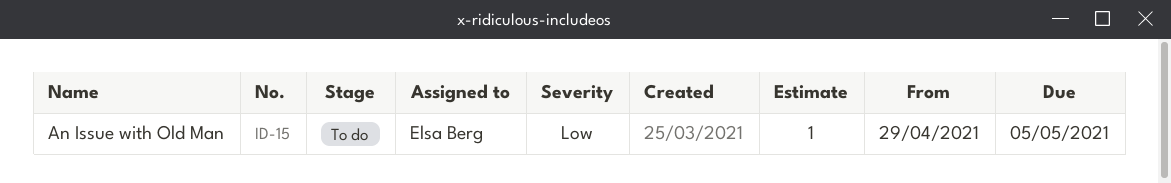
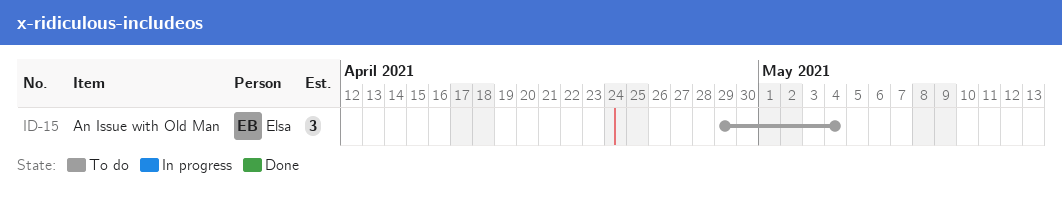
ID-15, estimate: 1 -> 3
ID-15, due: May 5 -> May 4

